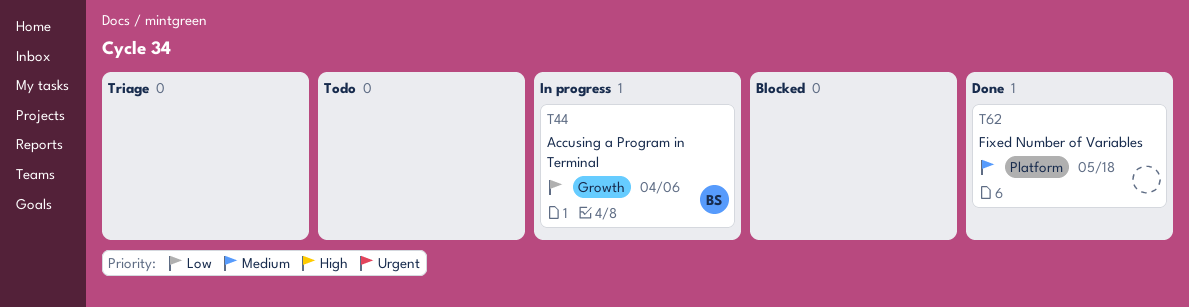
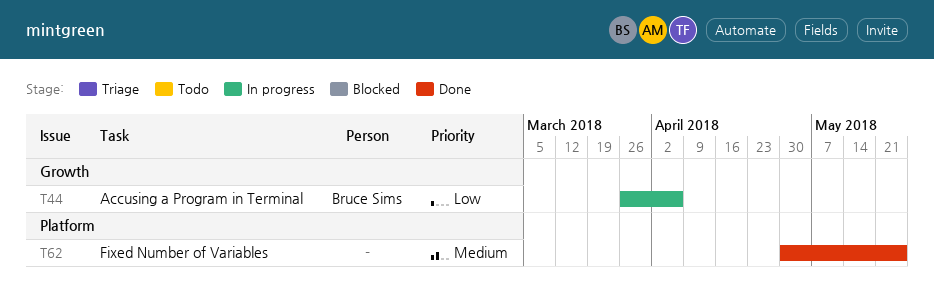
T62, due: May 18 -> May 25

